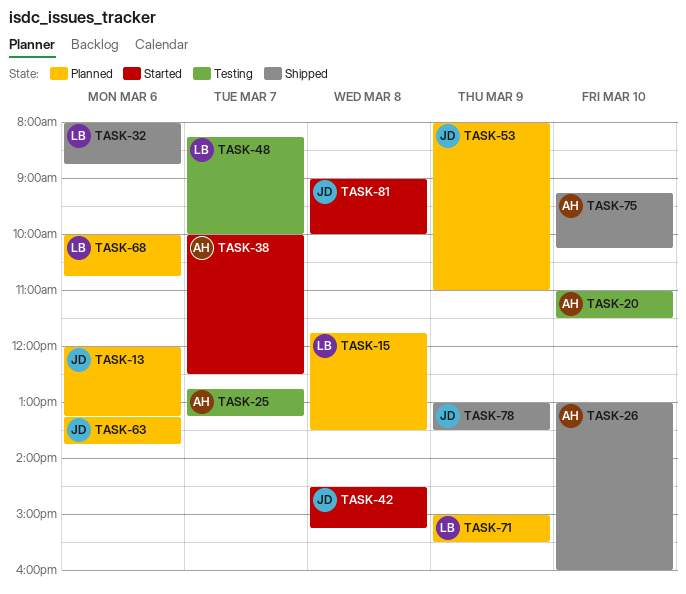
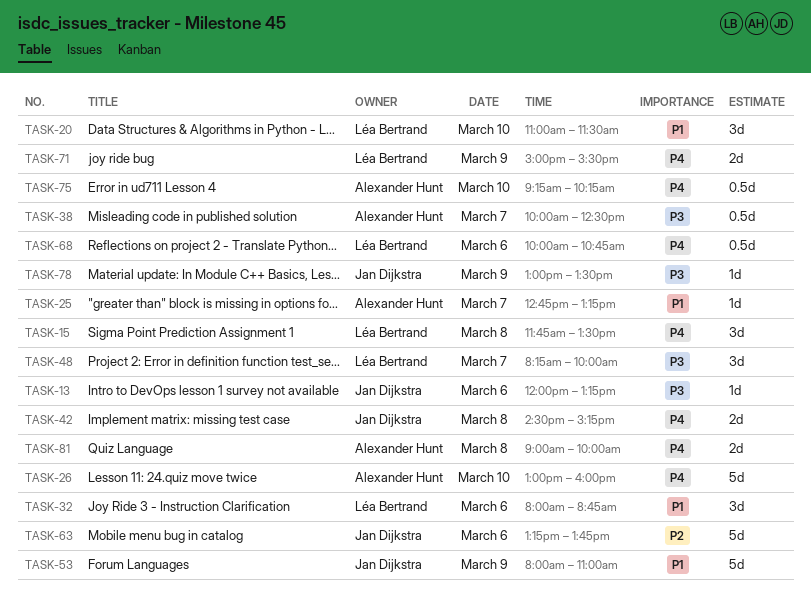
TASK-20, owner: Alexander Hunt -> Léa Bertrand
TASK-81, owner: Jan Dijkstra -> Alexander Hunt

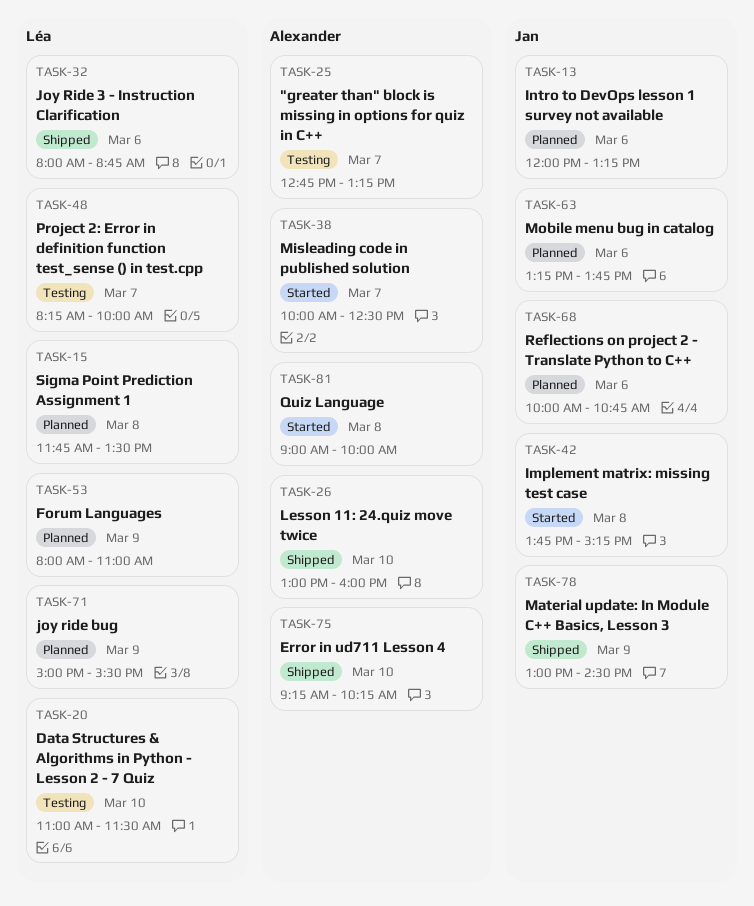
TASK-42, begins: 14:30 -> 13:45
TASK-53, owner: Jan Dijkstra -> Léa Bertrand
TASK-68, owner: Léa Bertrand -> Jan Dijkstra
TASK-78, ends: 13:30 -> 14:30

